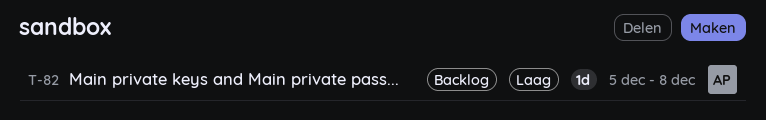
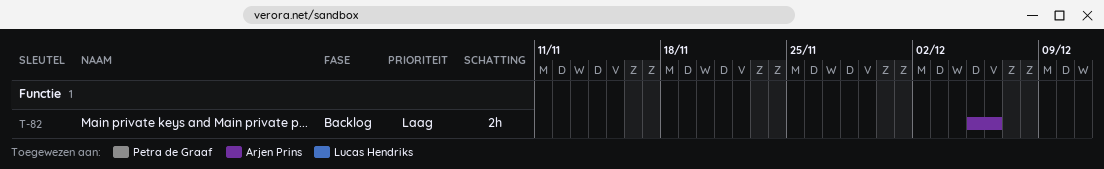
T-82, estimate: 1d -> 2h
T-82, due: Dec 8 -> Dec 6

